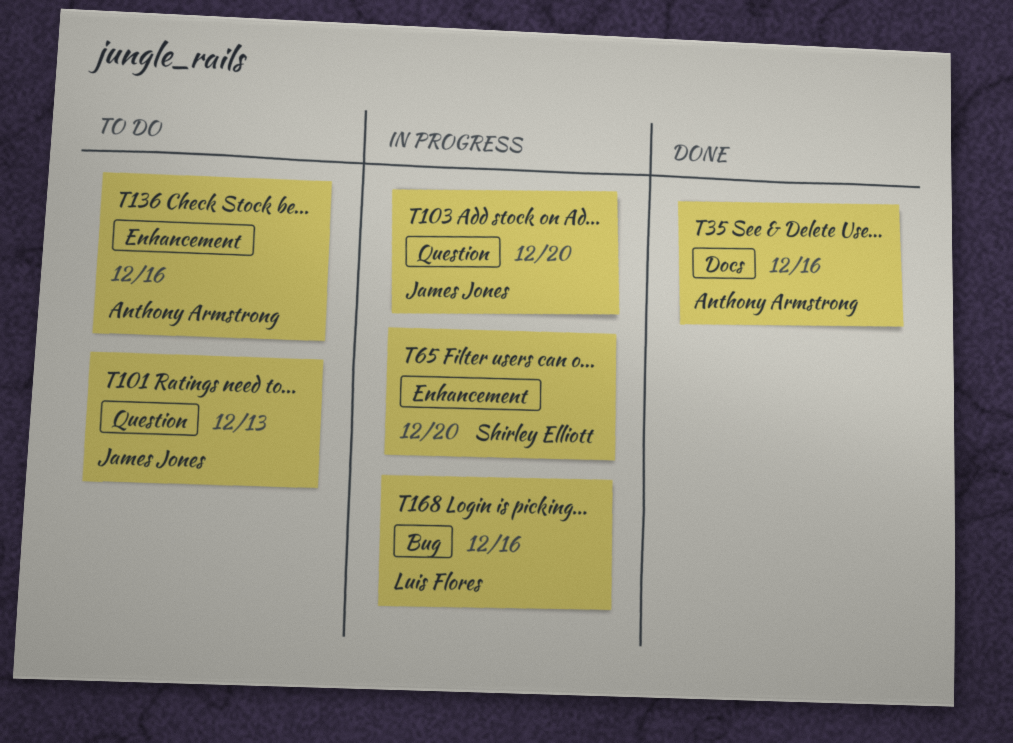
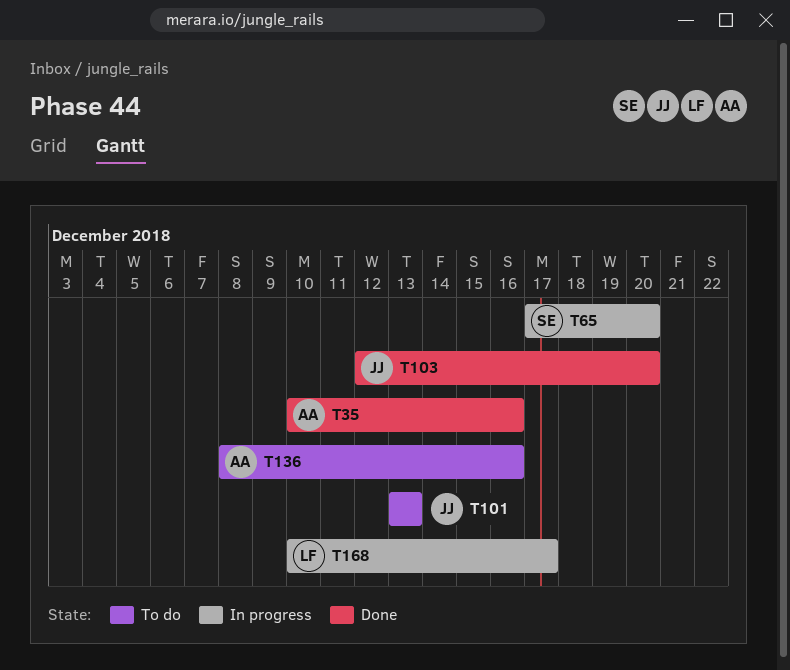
T103, status: In progress -> Done
T168, due: Dec 16 -> Dec 17

